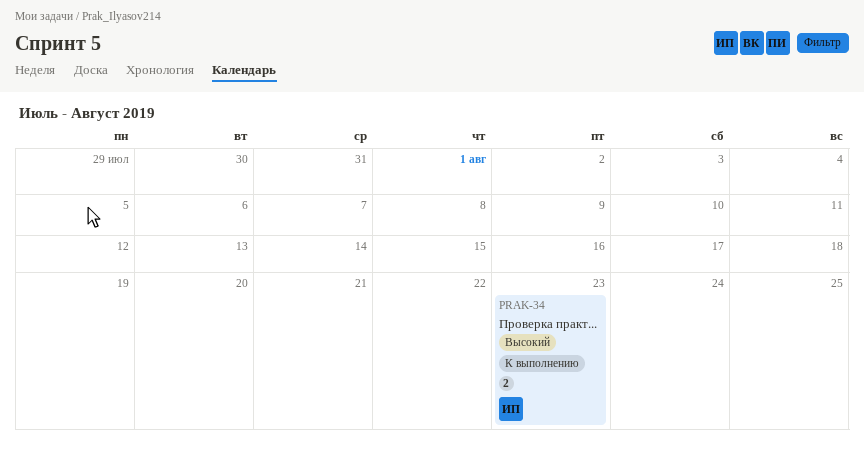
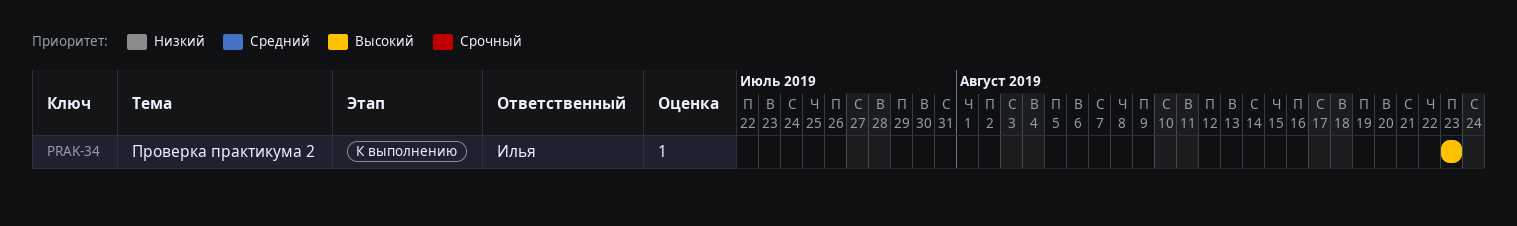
PRAK-34, estimate: 2 -> 1

